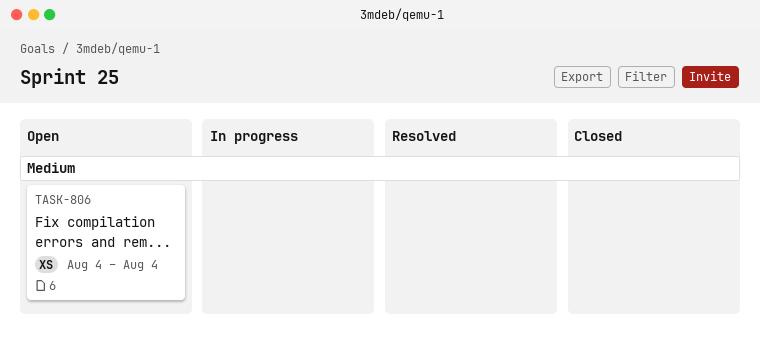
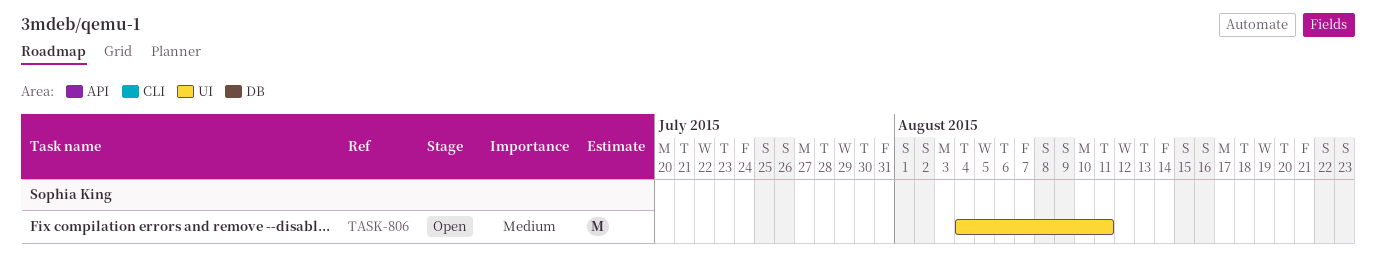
TASK-806, estimate: XS -> M
TASK-806, due: Aug 4 -> Aug 11

